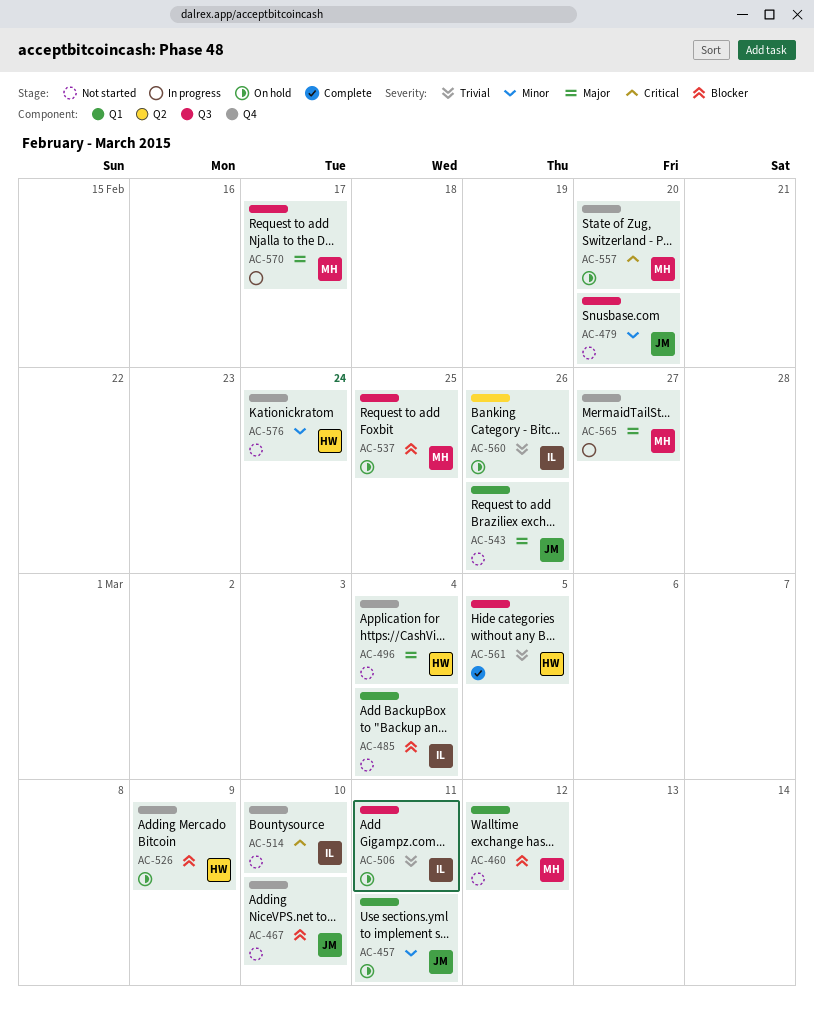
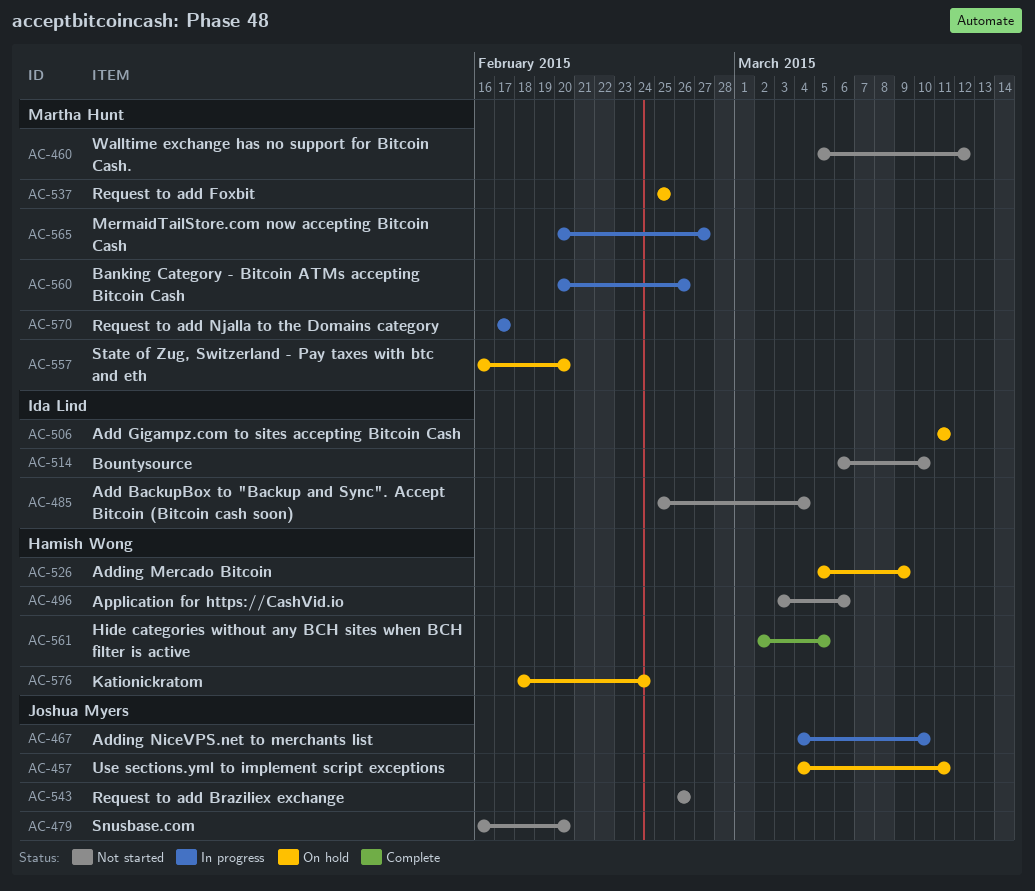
AC-467, status: Not started -> In progress
AC-496, due: Mar 4 -> Mar 6
AC-560, status: On hold -> In progress
AC-560, owner: Ida Lind -> Martha Hunt
AC-576, status: Not started -> On hold

